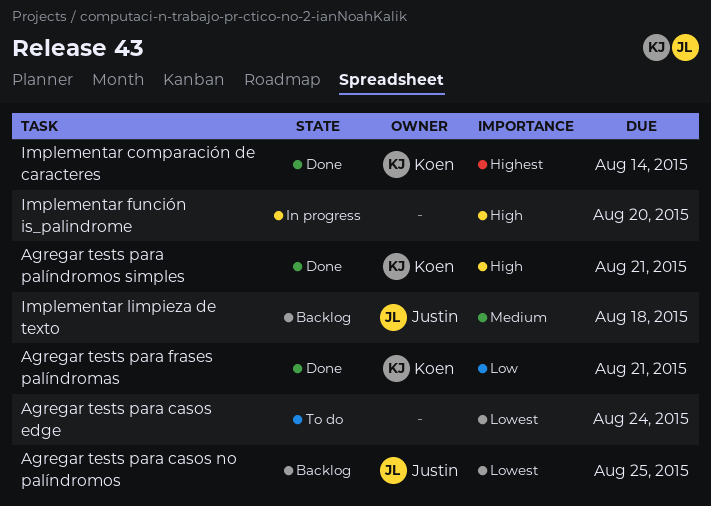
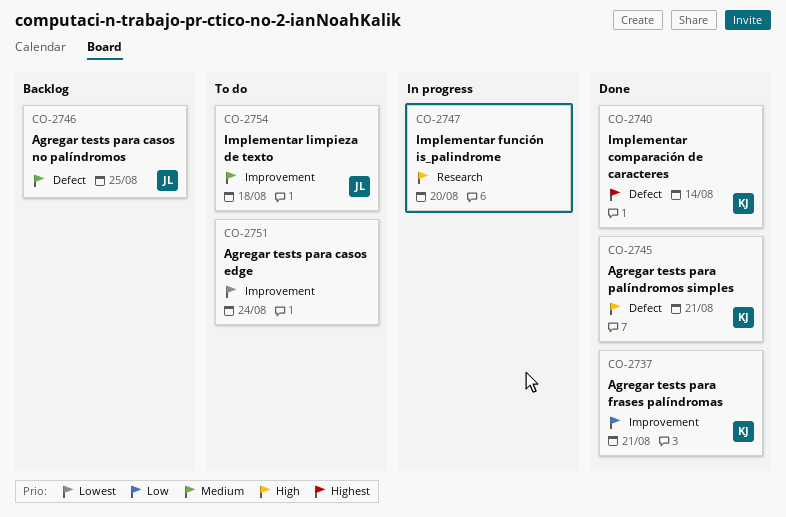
Agregar tests para casos no palíndromos, priority: Lowest -> Medium
Implementar limpieza de texto, status: Backlog -> To do

